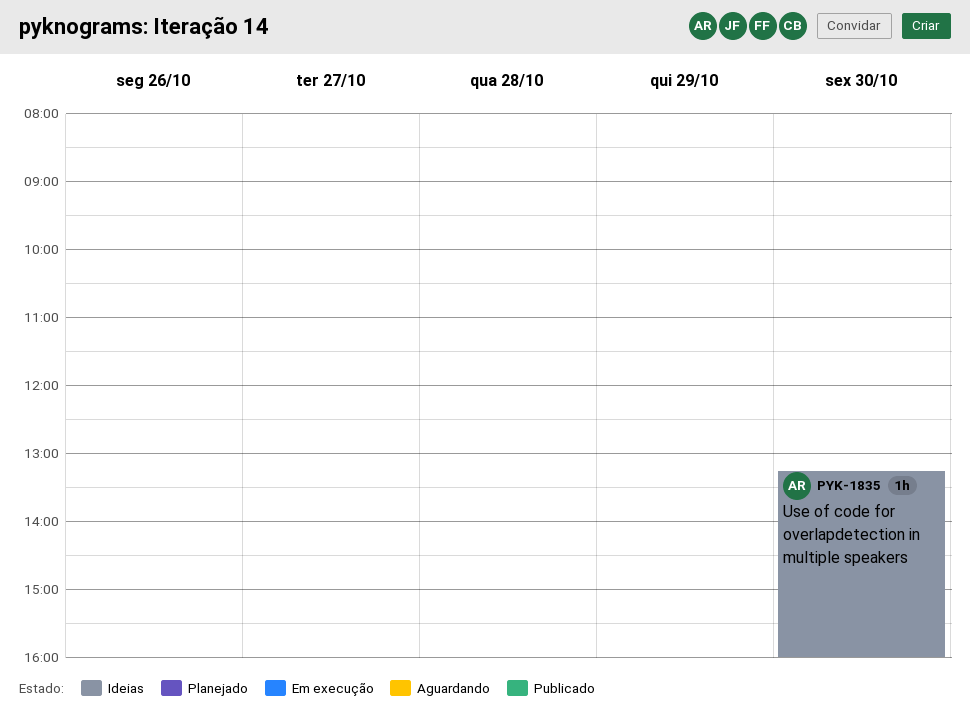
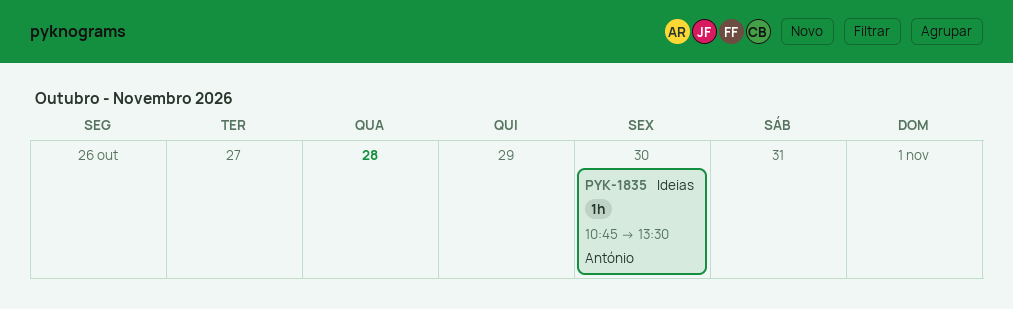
PYK-1835, begins: 13:15 -> 10:45
PYK-1835, ends: 16:00 -> 13:30

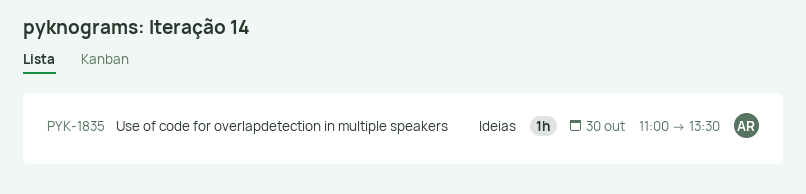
PYK-1835, begins: 10:45 -> 11:00

